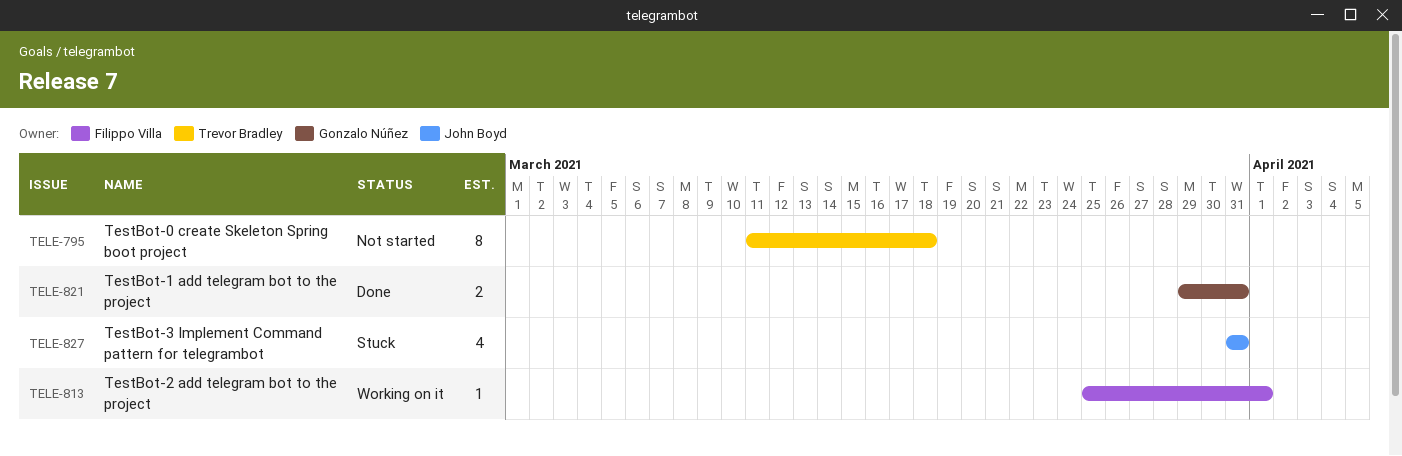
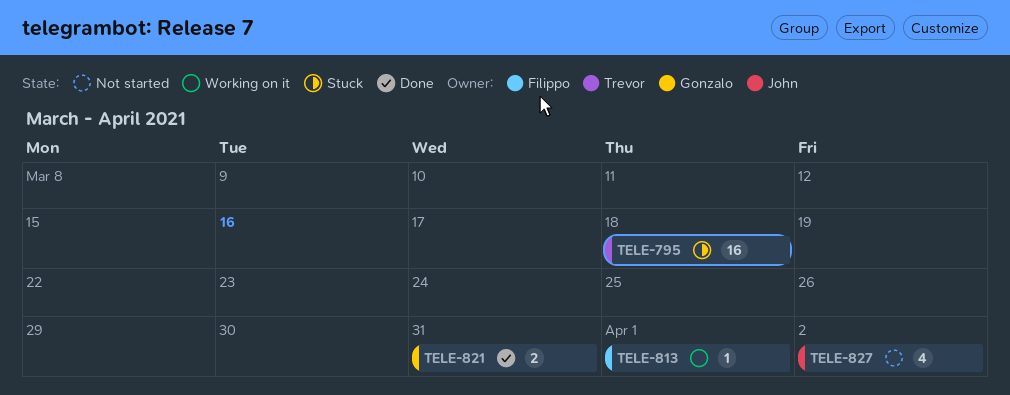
TELE-795, status: Not started -> Stuck
TELE-795, estimate: 8 -> 16
TELE-827, status: Stuck -> Not started
TELE-827, due: Mar 31 -> Apr 2

